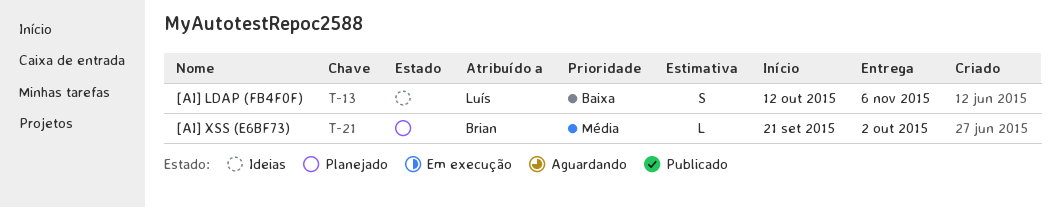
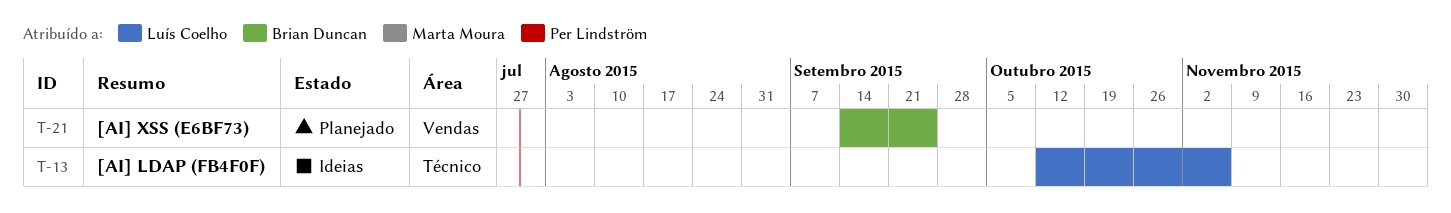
T-21, start: Sep 21 -> Sep 14
T-21, due: Oct 2 -> Sep 25

